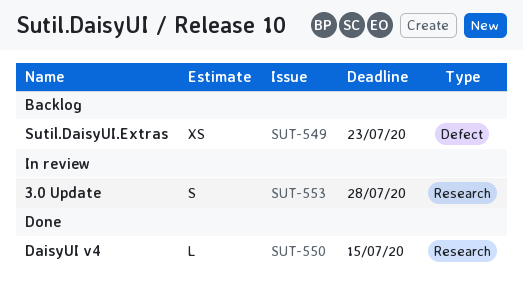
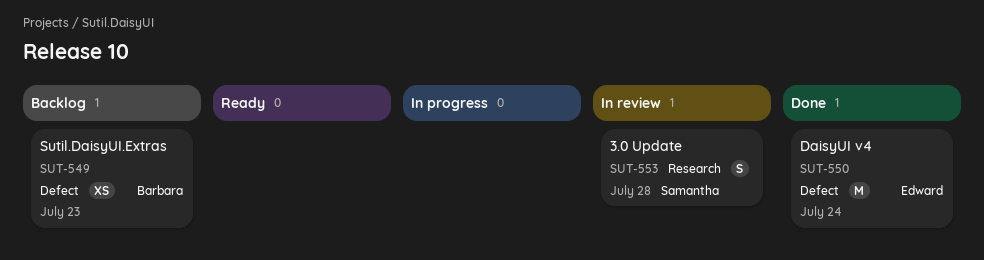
SUT-550, label: Research -> Defect
SUT-550, estimate: L -> M
SUT-550, due: Jul 15 -> Jul 24

